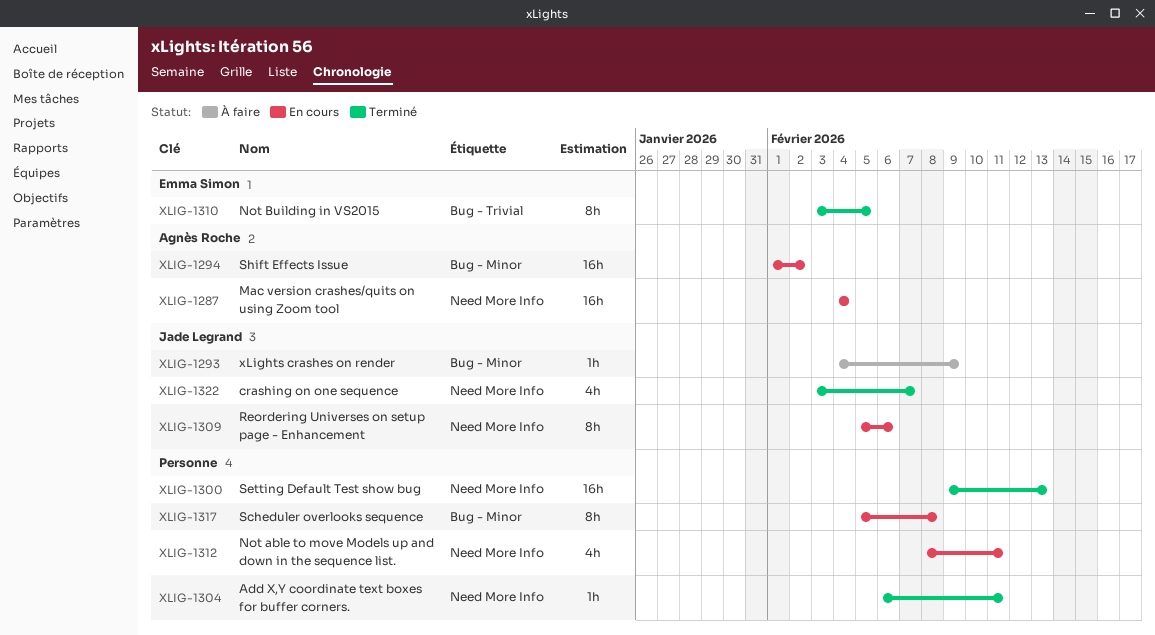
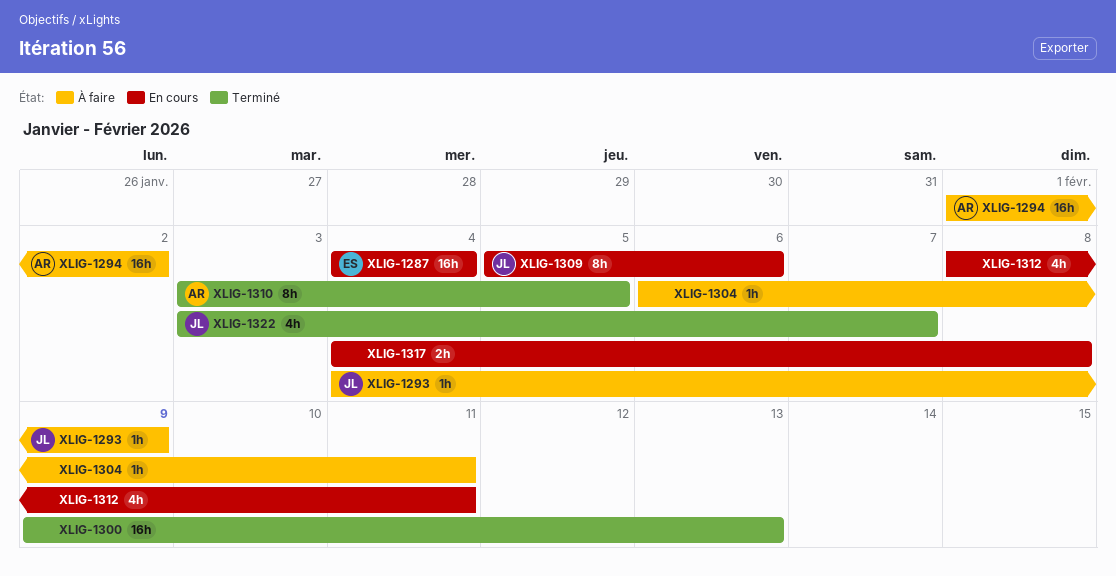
XLIG-1287, owner: Agnès Roche -> Emma Simon
XLIG-1294, status: En cours -> À faire
XLIG-1304, status: Terminé -> À faire
XLIG-1310, owner: Emma Simon -> Agnès Roche
XLIG-1317, estimate: 8h -> 2h
XLIG-1317, start: Feb 5 -> Feb 4

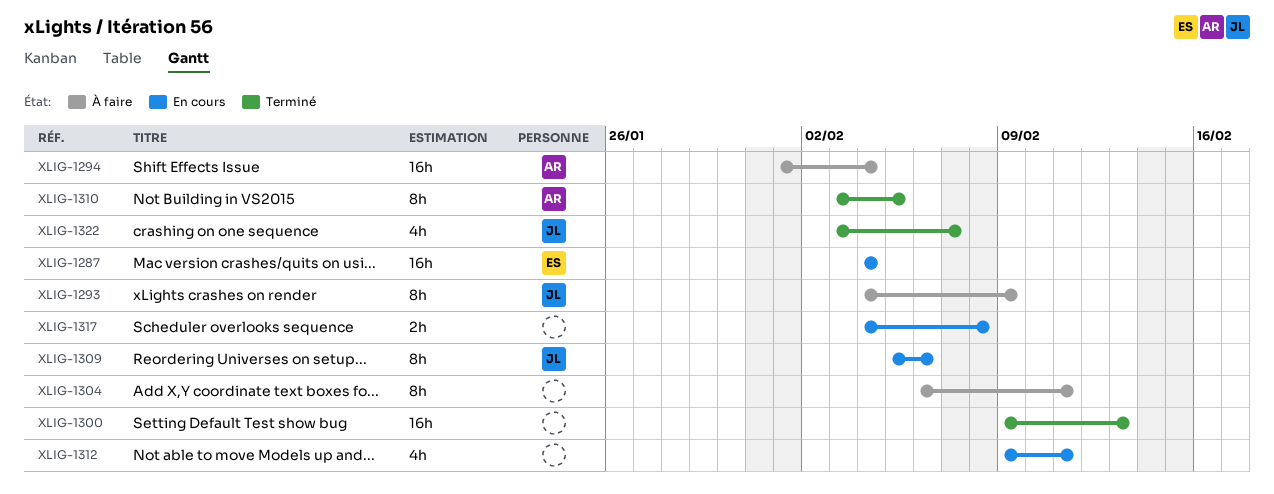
XLIG-1293, estimate: 1h -> 8h
XLIG-1294, due: Feb 2 -> Feb 4
XLIG-1304, estimate: 1h -> 8h
XLIG-1312, start: Feb 8 -> Feb 9

